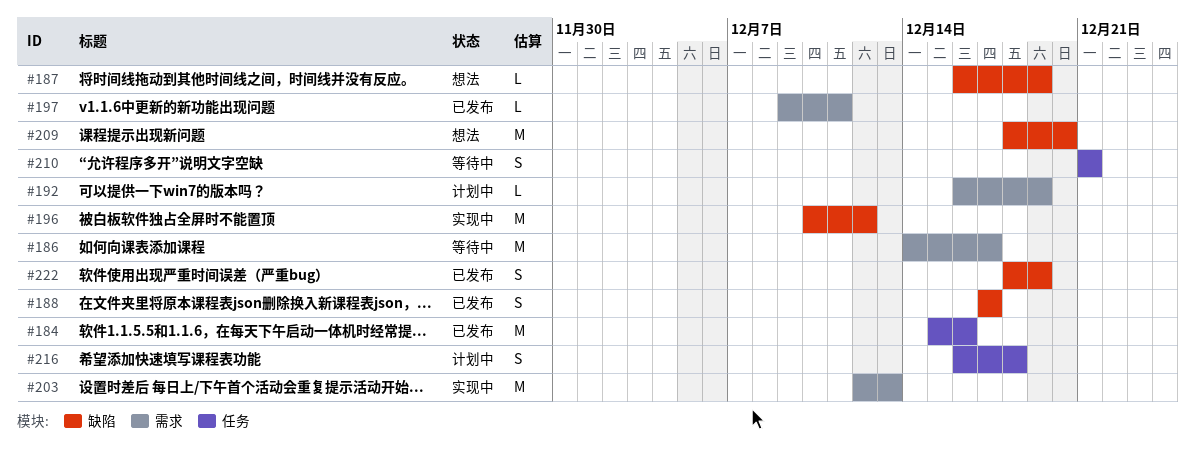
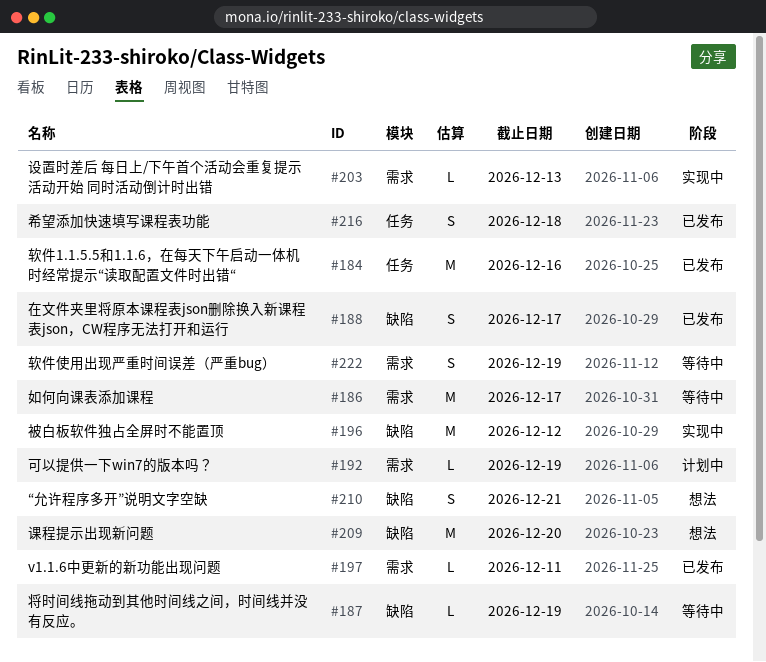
#187, status: 想法 -> 等待中
#203, estimate: M -> L
#210, status: 等待中 -> 想法
#210, label: 任务 -> 缺陷
#216, status: 计划中 -> 已发布
#222, status: 已发布 -> 等待中
#222, label: 缺陷 -> 需求

